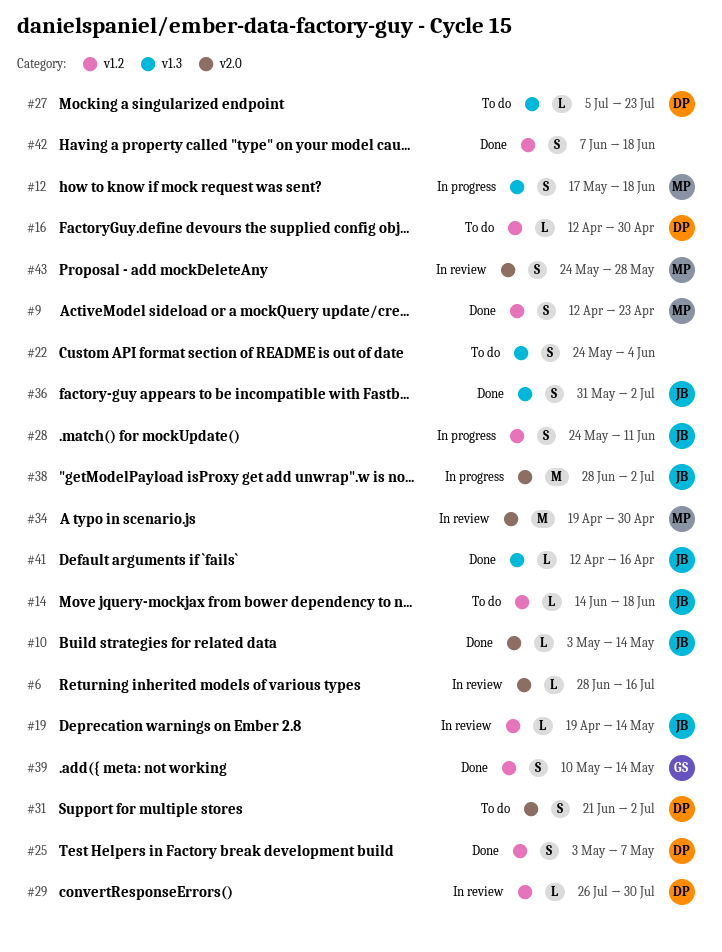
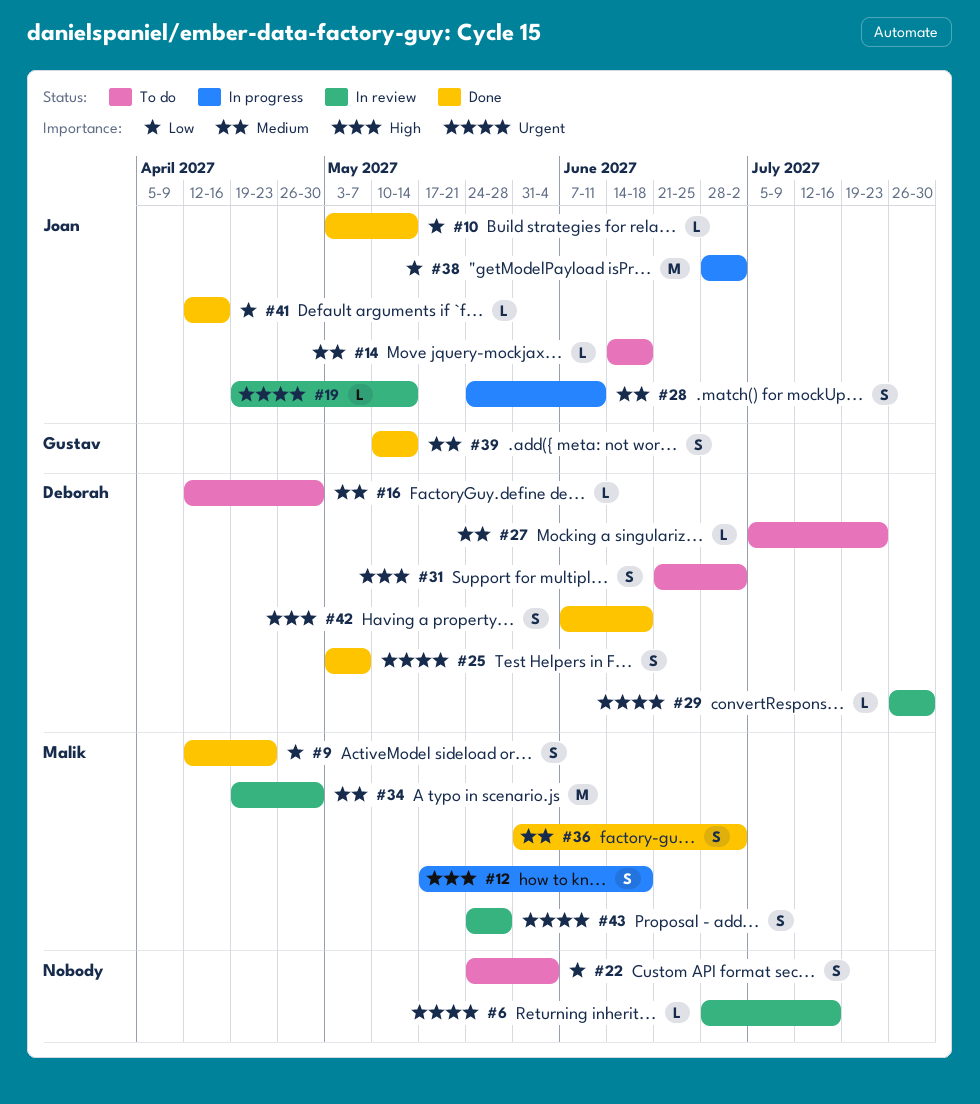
#36, owner: Joan -> Malik
#42, owner: none -> Deborah

